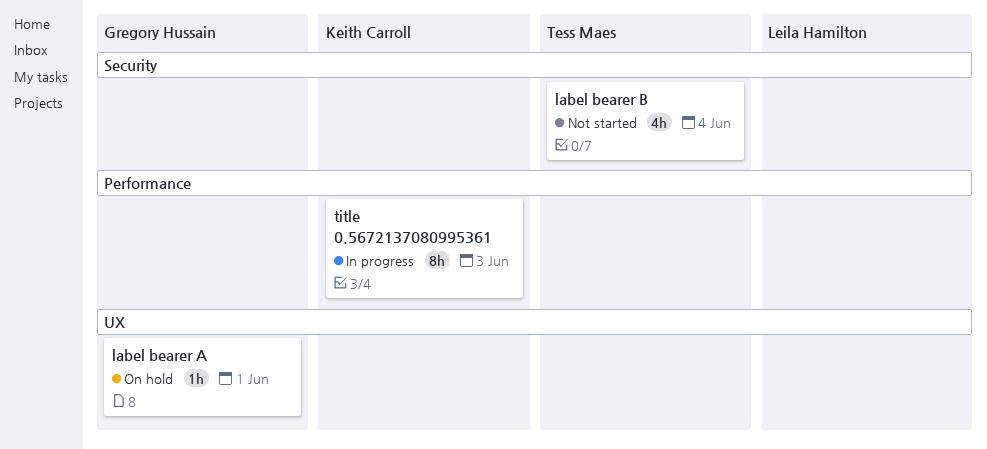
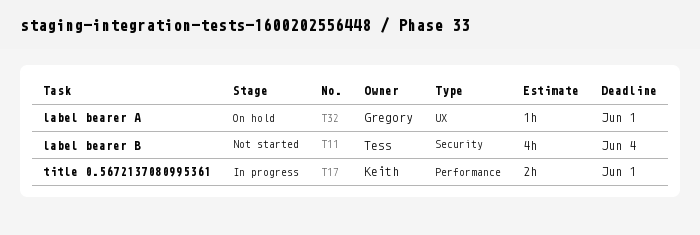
title 0.5672137080995361, estimate: 8h -> 2h
title 0.5672137080995361, due: Jun 3 -> Jun 1

